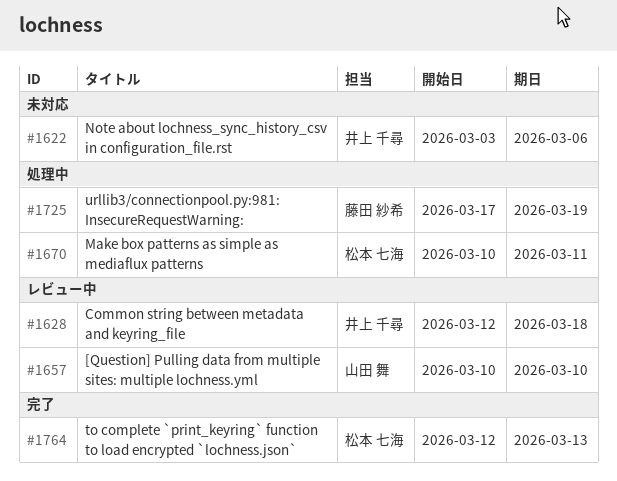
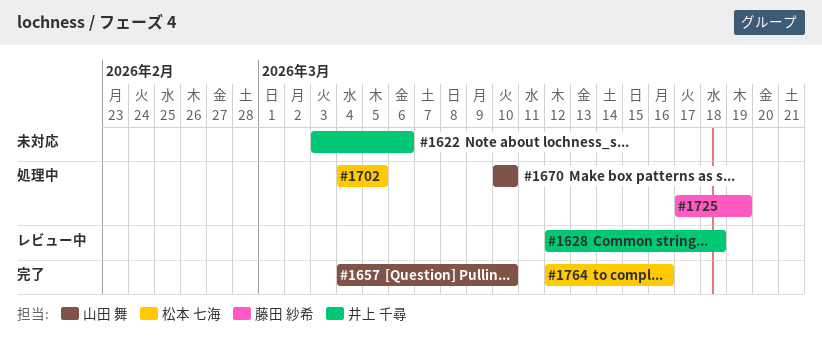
#1657, status: レビュー中 -> 完了
#1657, start: Mar 10 -> Mar 4
#1670, owner: 松本 七海 -> 山田 舞
#1670, due: Mar 11 -> Mar 10
#1702: none -> present
#1764, due: Mar 13 -> Mar 16

